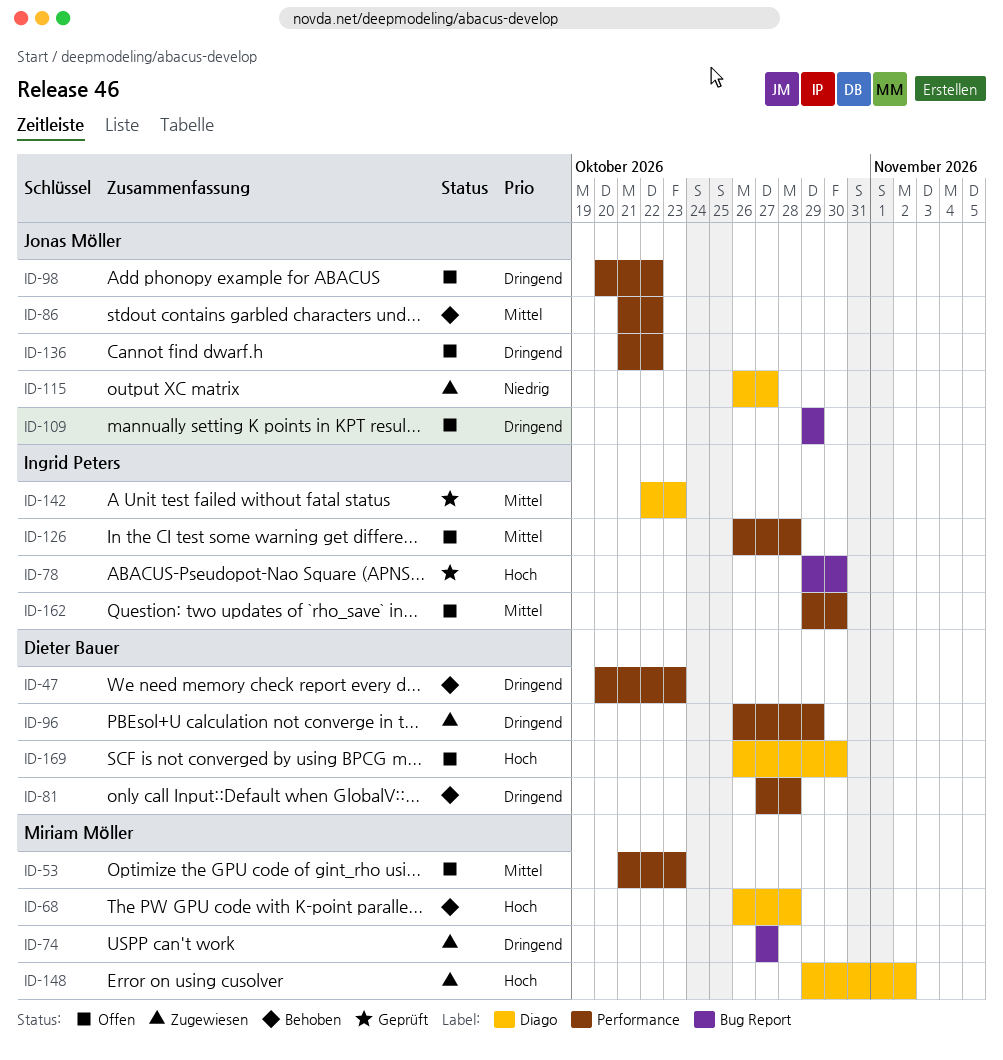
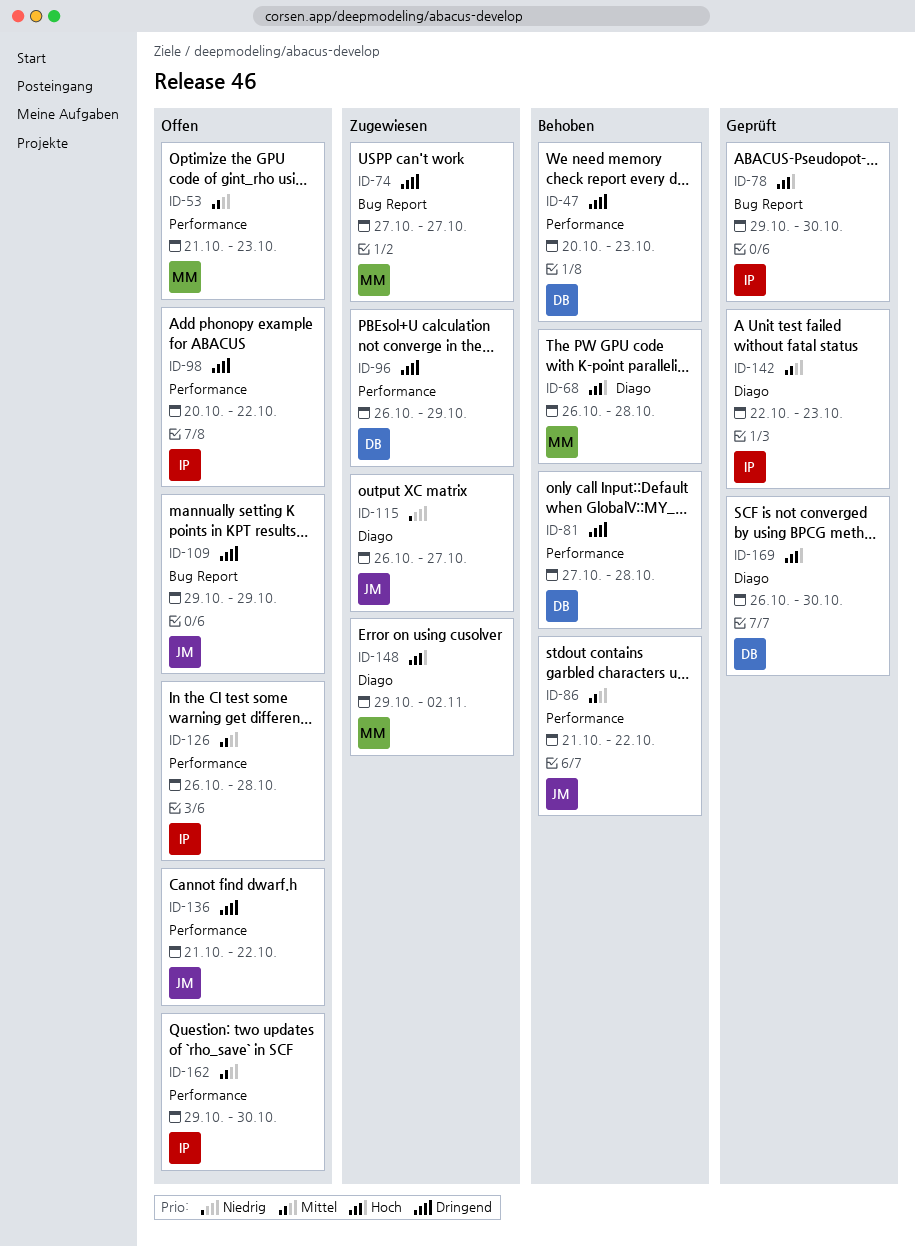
ID-98, owner: Jonas Möller -> Ingrid Peters
ID-169, status: Offen -> Geprüft

